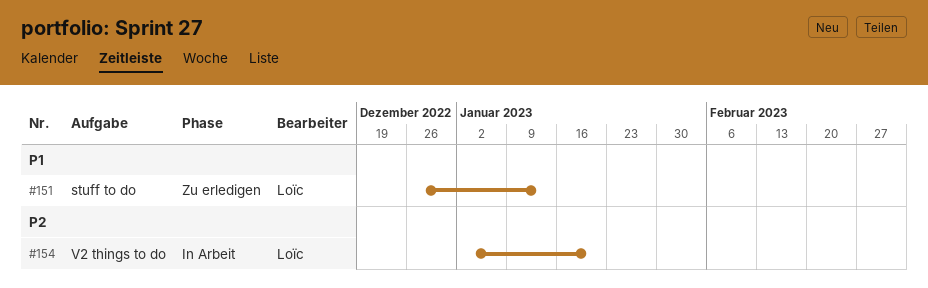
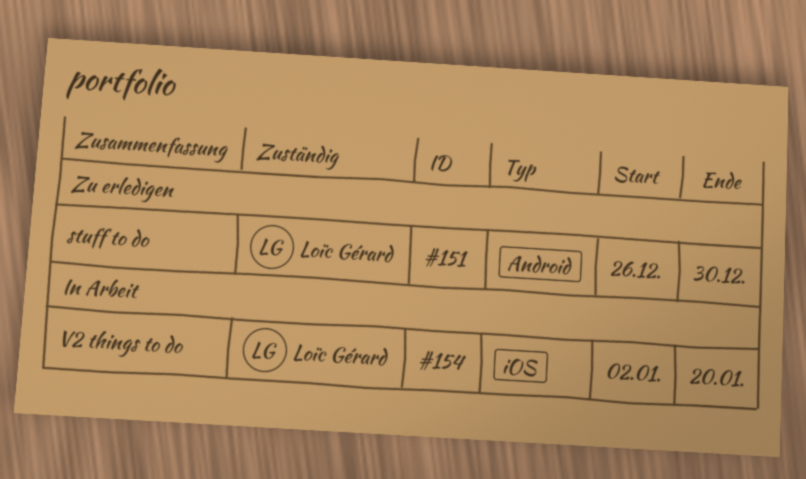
#151, due: Jan 13 -> Dec 30

